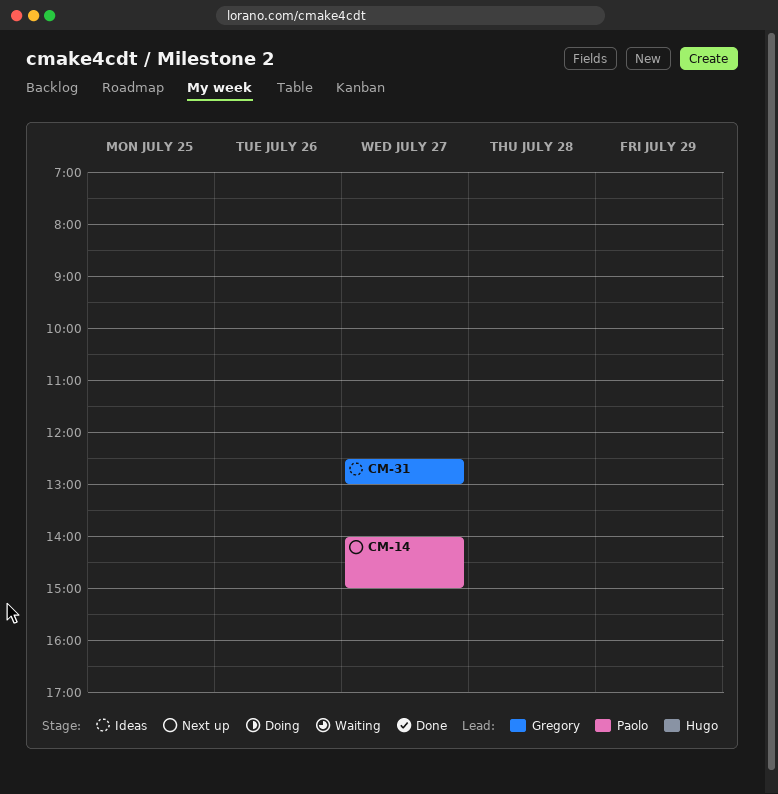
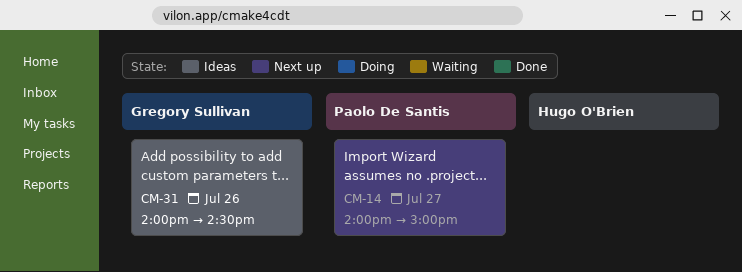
CM-31, day: Jul 27 -> Jul 26
CM-31, begins: 12:30 -> 14:00
CM-31, ends: 13:00 -> 14:30

